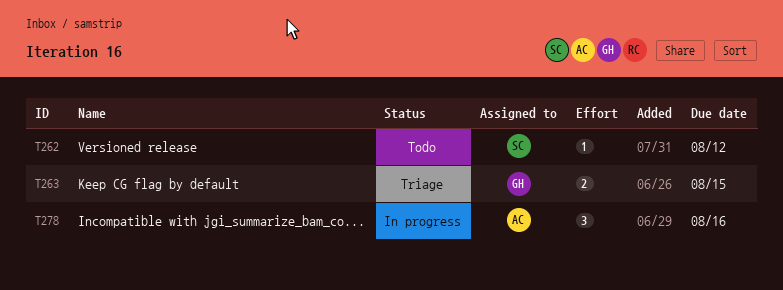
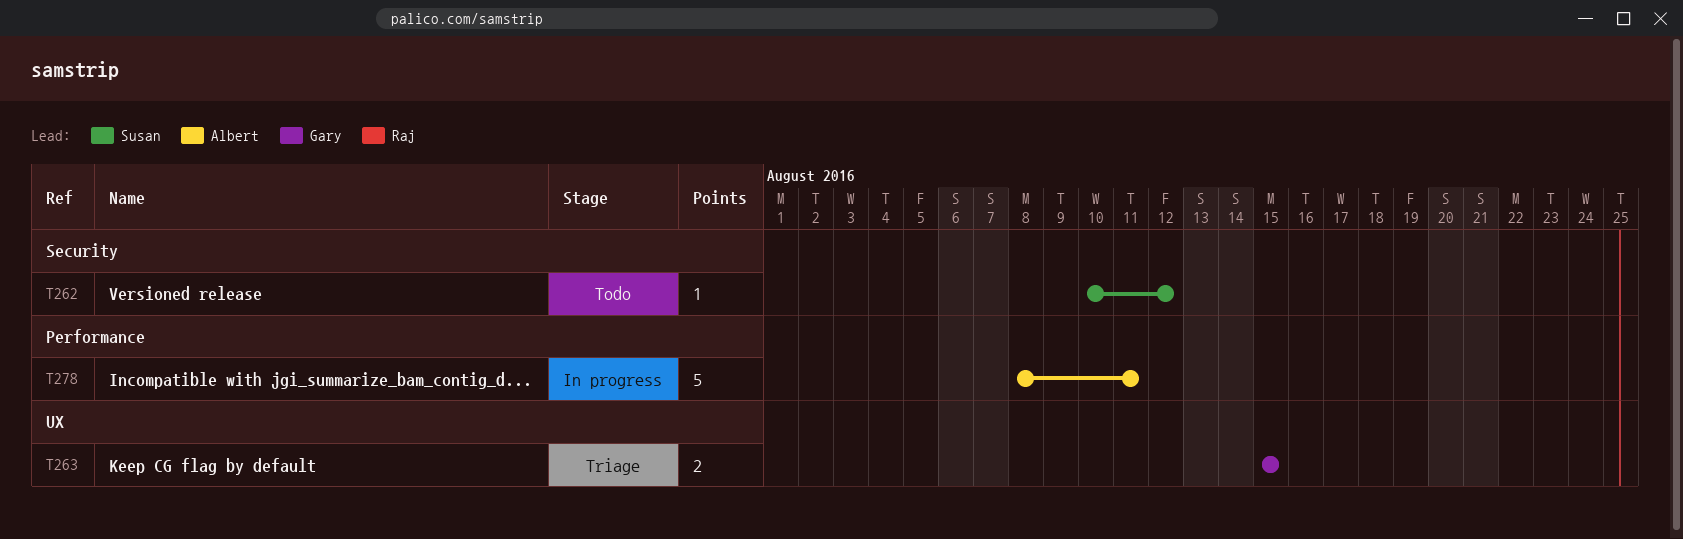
T278, estimate: 3 -> 5
T278, due: Aug 16 -> Aug 11

